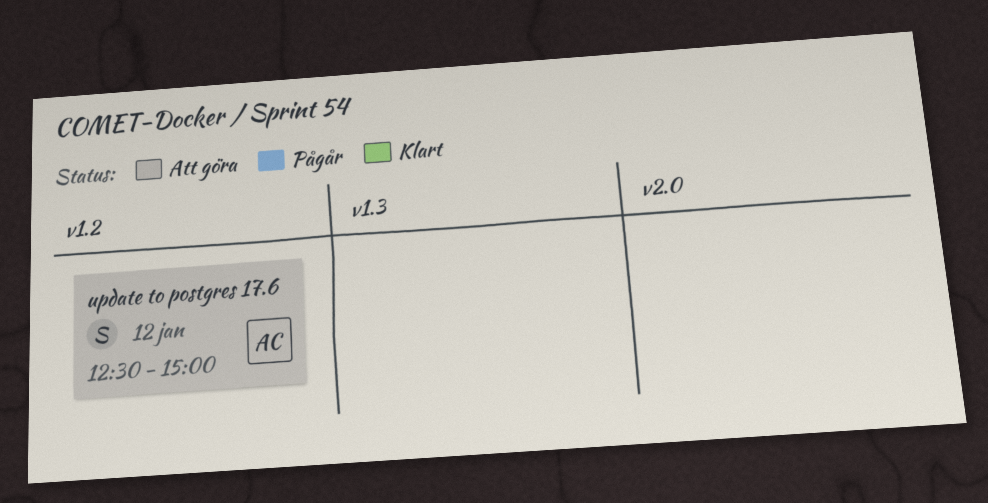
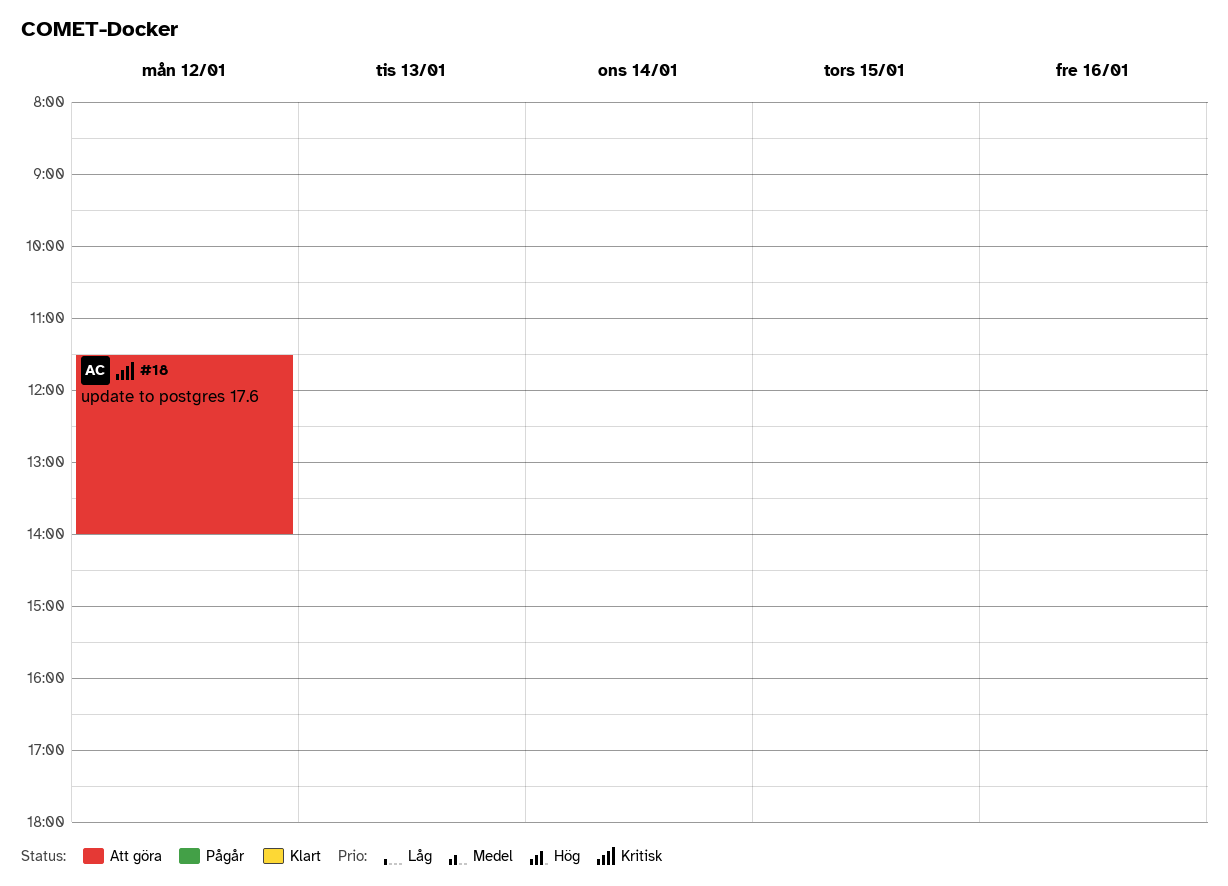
update to postgres 17.6, begins: 12:30 -> 11:30
update to postgres 17.6, ends: 15:00 -> 14:00

